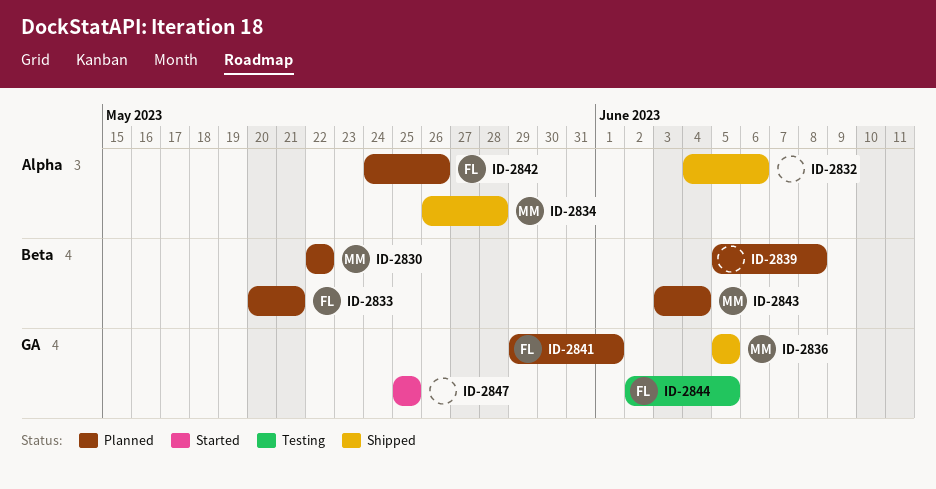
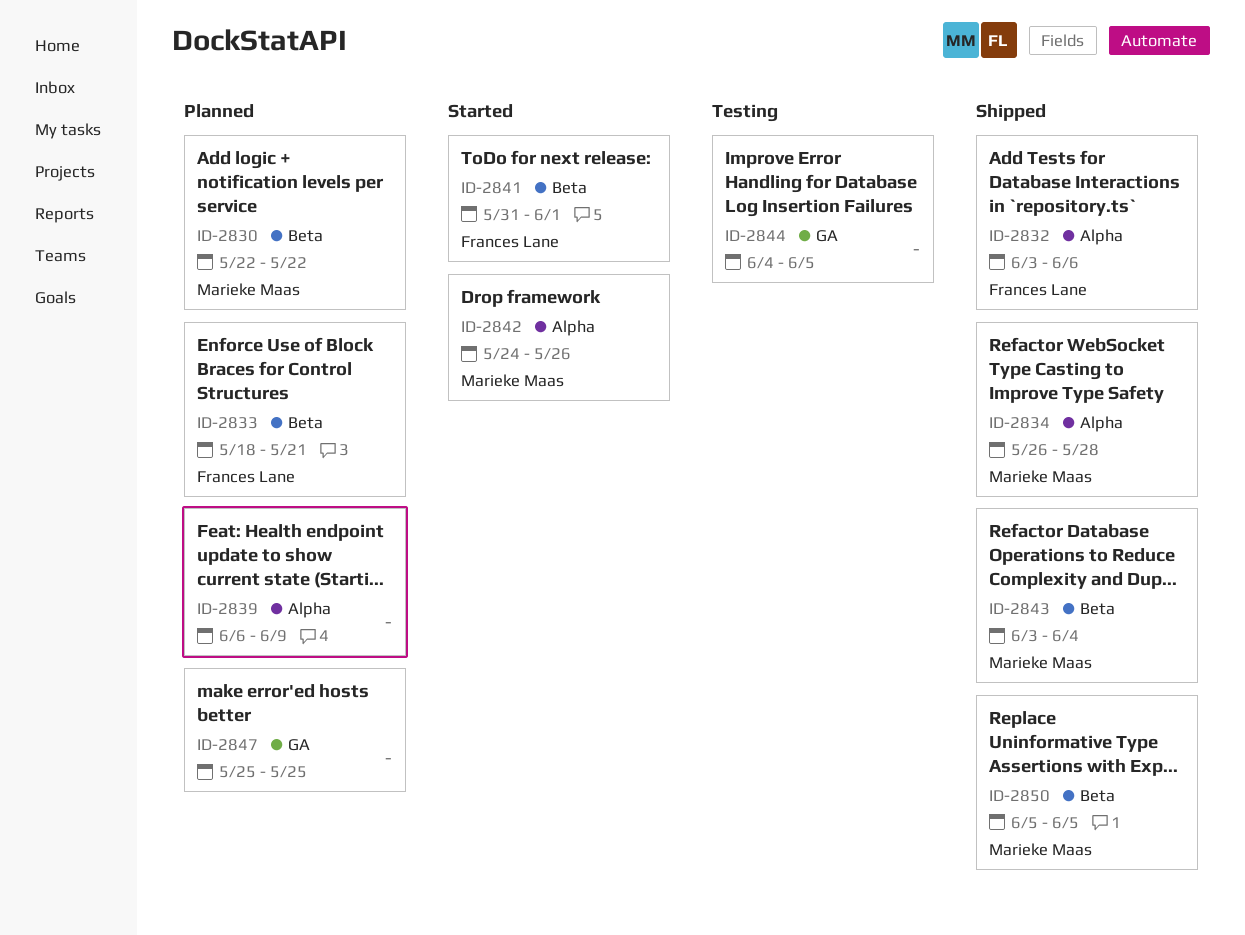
ID-2832, owner: none -> Frances Lane
ID-2832, start: Jun 4 -> Jun 3
ID-2833, start: May 20 -> May 18
ID-2836: present -> none
ID-2839, label: Beta -> Alpha
ID-2839, start: Jun 5 -> Jun 6
ID-2839, due: Jun 8 -> Jun 9
ID-2841, status: Planned -> Started
ID-2841, label: GA -> Beta
ID-2841, start: May 29 -> May 31
ID-2842, status: Planned -> Started
ID-2842, owner: Frances Lane -> Marieke Maas
ID-2843, status: Planned -> Shipped
ID-2844, owner: Frances Lane -> none
ID-2844, start: Jun 2 -> Jun 4
ID-2847, status: Started -> Planned
ID-2850: none -> present

